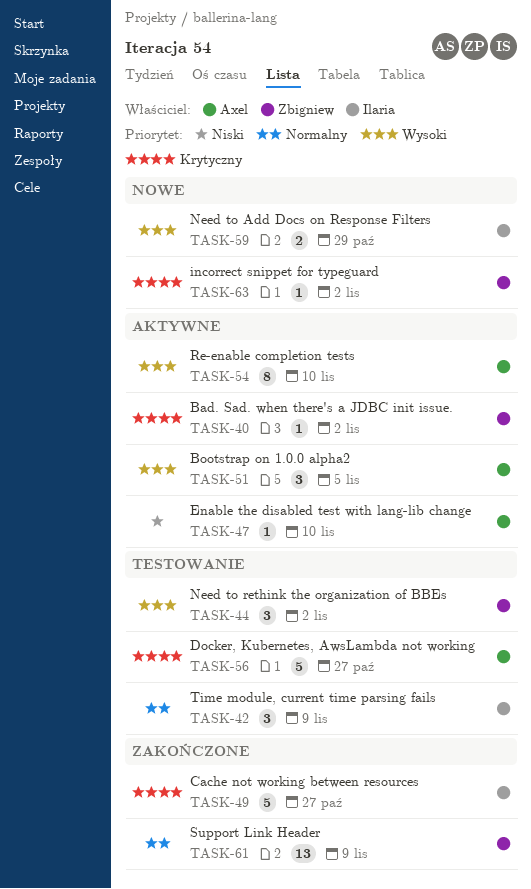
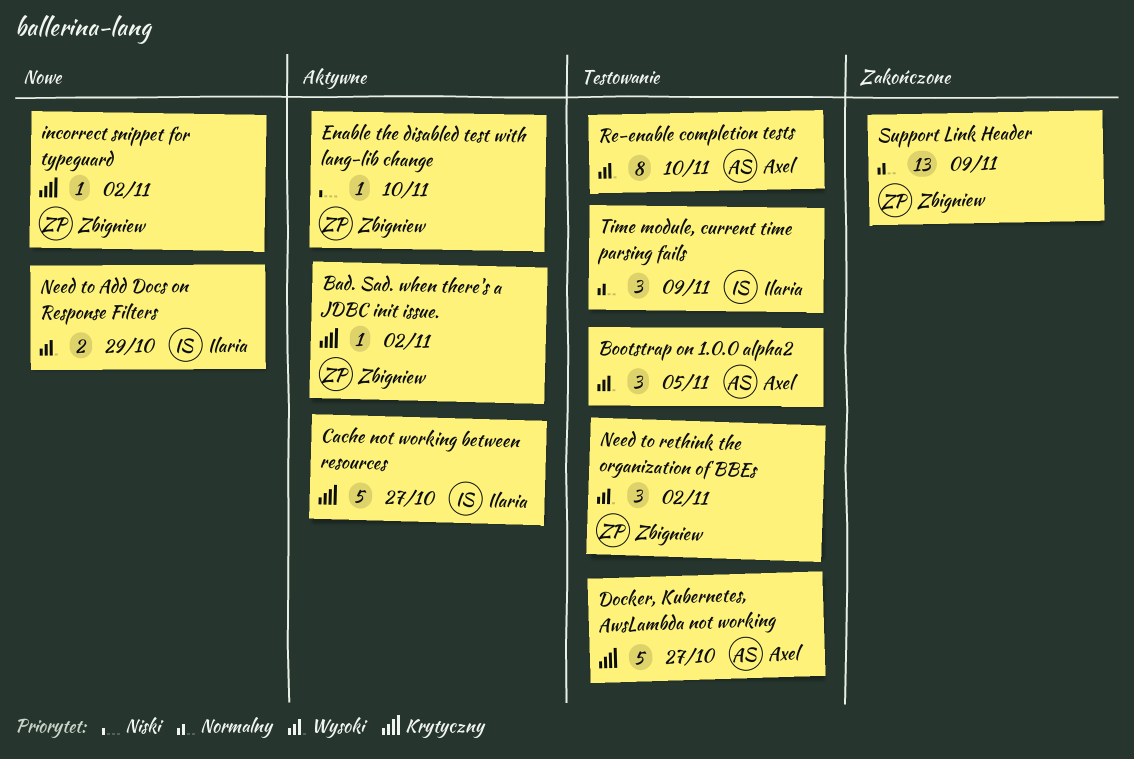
Bootstrap on 1.0.0 alpha2, status: Aktywne -> Testowanie
Cache not working between resources, status: Zakończone -> Aktywne
Enable the disabled test with lang-lib change, owner: Axel -> Zbigniew
Re-enable completion tests, status: Aktywne -> Testowanie

